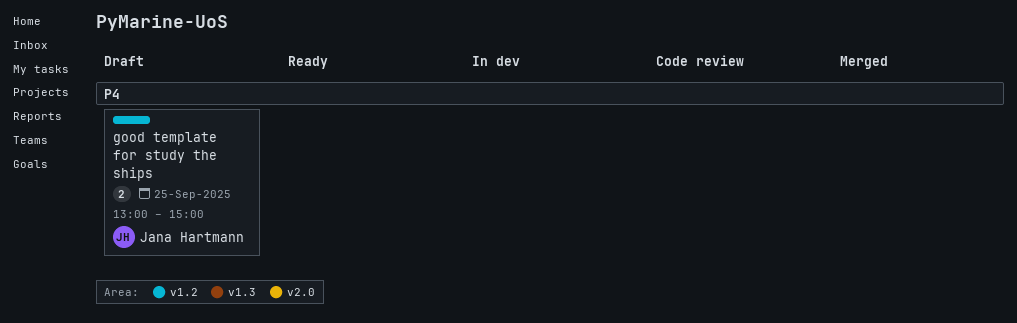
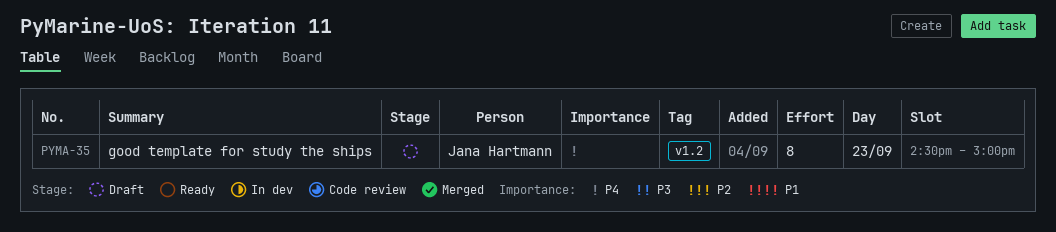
good template for study the ships, estimate: 2 -> 8
good template for study the ships, day: Sep 25 -> Sep 23
good template for study the ships, begins: 13:00 -> 14:30

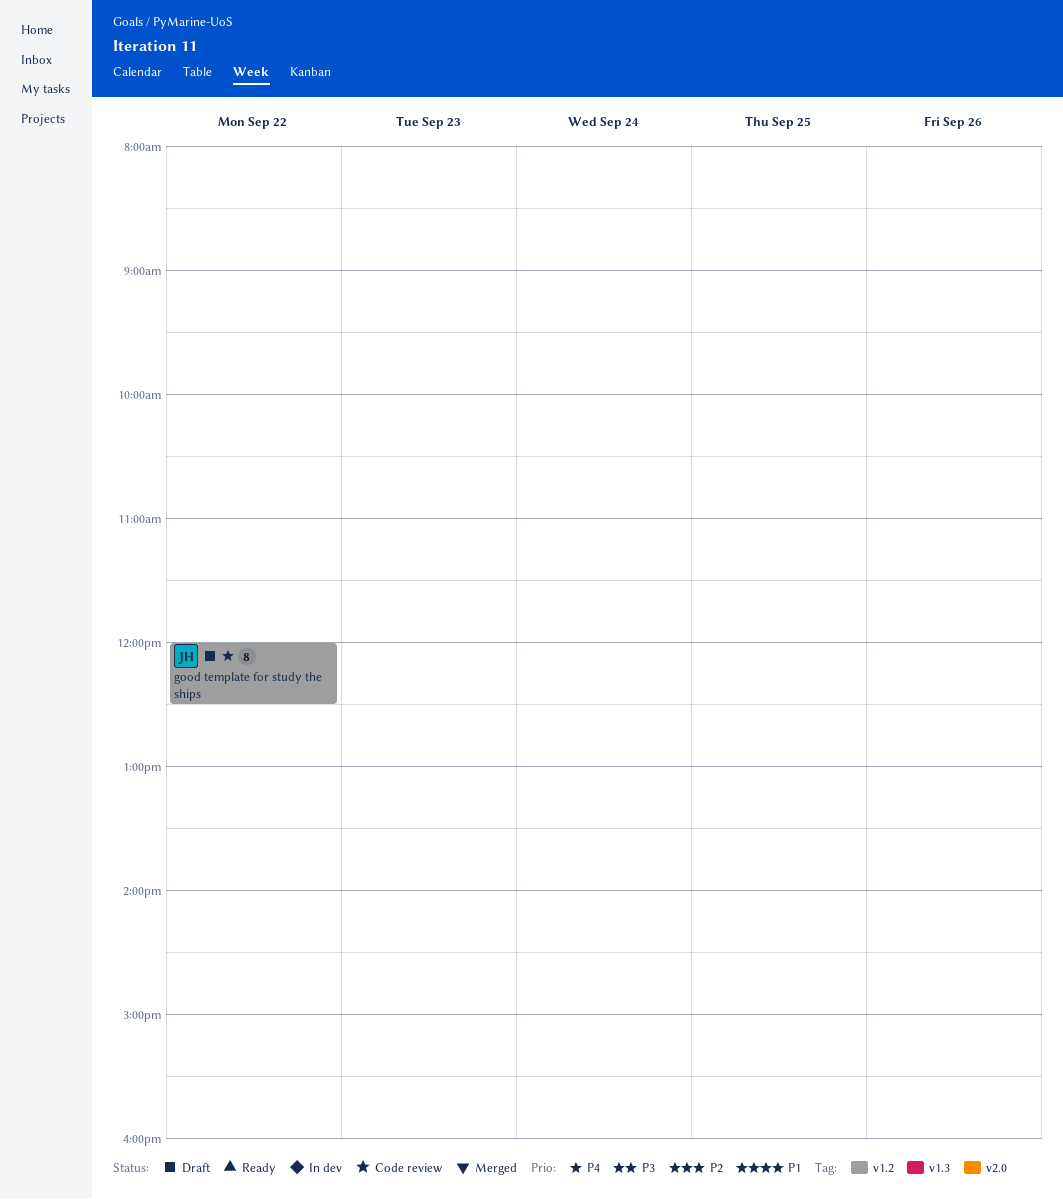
good template for study the ships, day: Sep 23 -> Sep 22
good template for study the ships, begins: 14:30 -> 12:00
good template for study the ships, ends: 15:00 -> 12:30

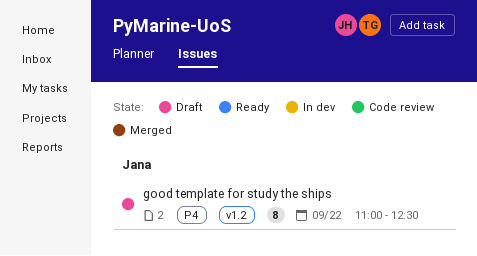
good template for study the ships, begins: 12:00 -> 11:00

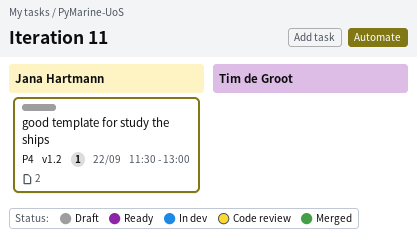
good template for study the ships, estimate: 8 -> 1
good template for study the ships, begins: 11:00 -> 11:30
good template for study the ships, ends: 12:30 -> 13:00

